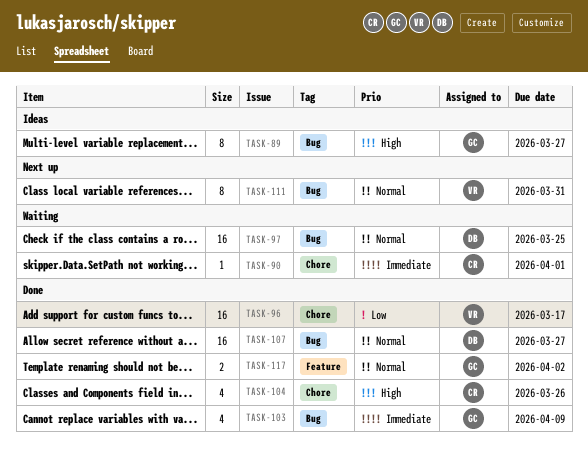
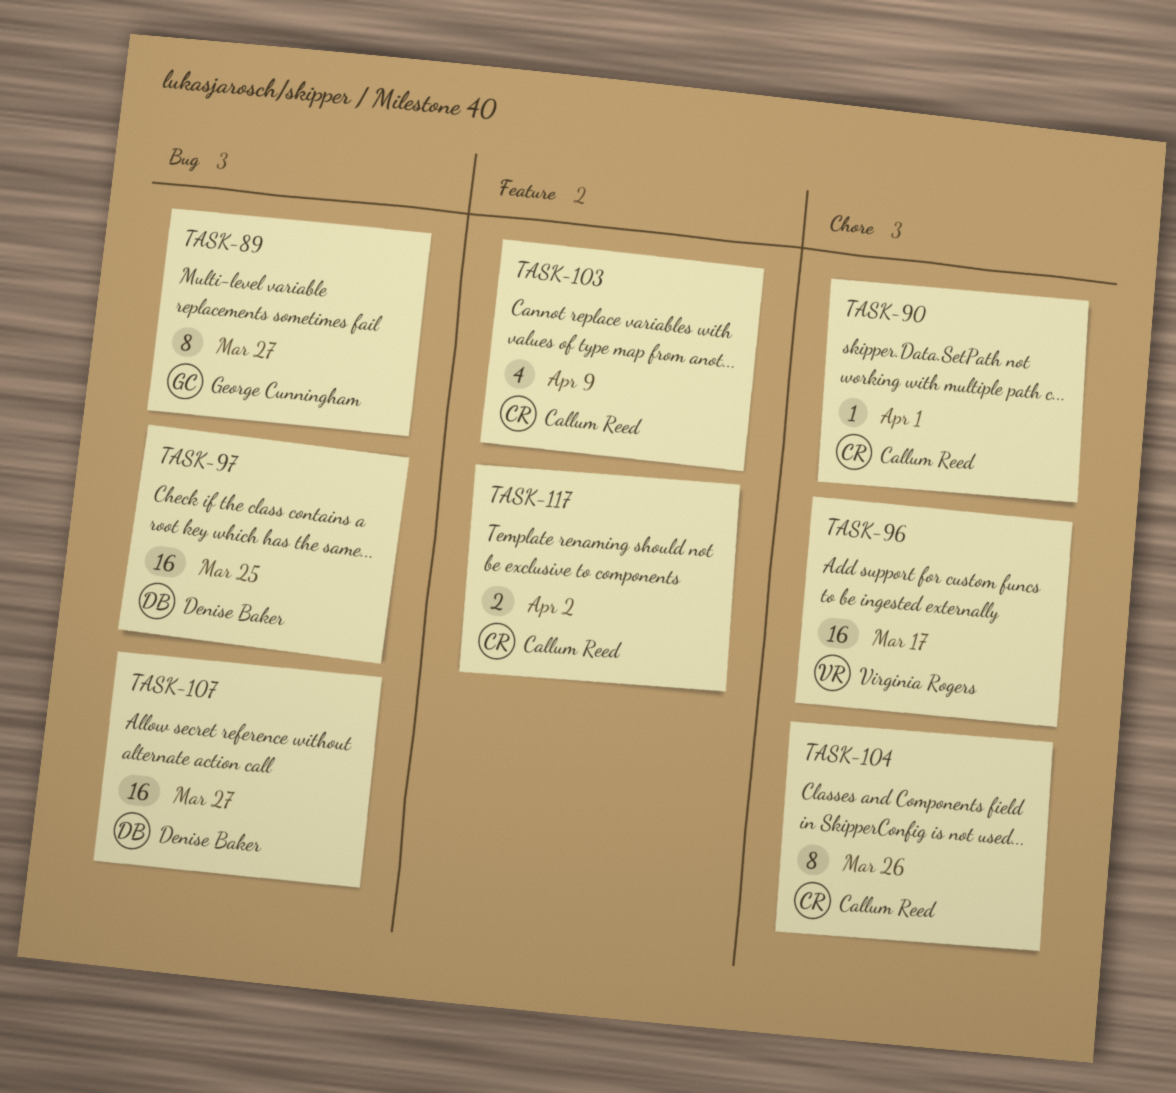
TASK-103, owner: George Cunningham -> Callum Reed
TASK-103, label: Bug -> Feature
TASK-104, estimate: 4 -> 8
TASK-111: present -> none
TASK-117, owner: George Cunningham -> Callum Reed

